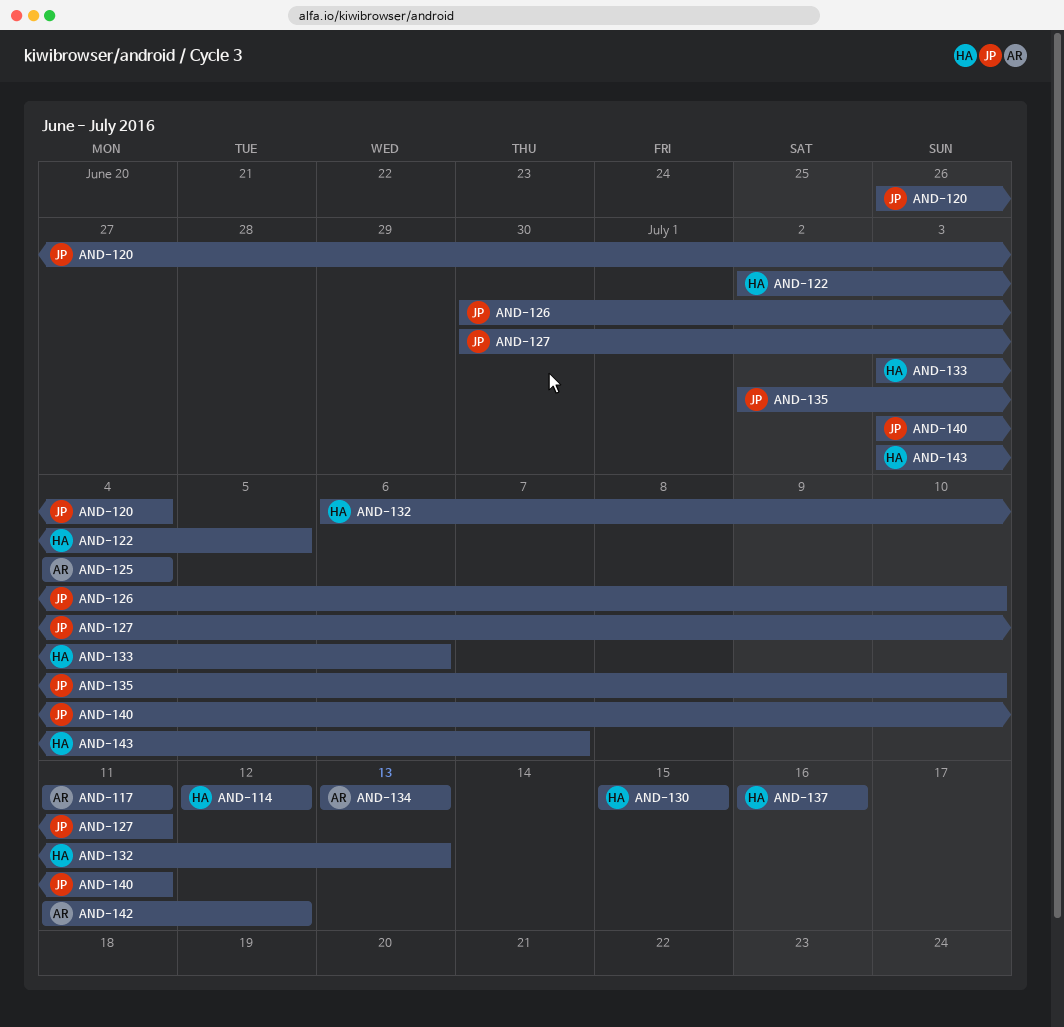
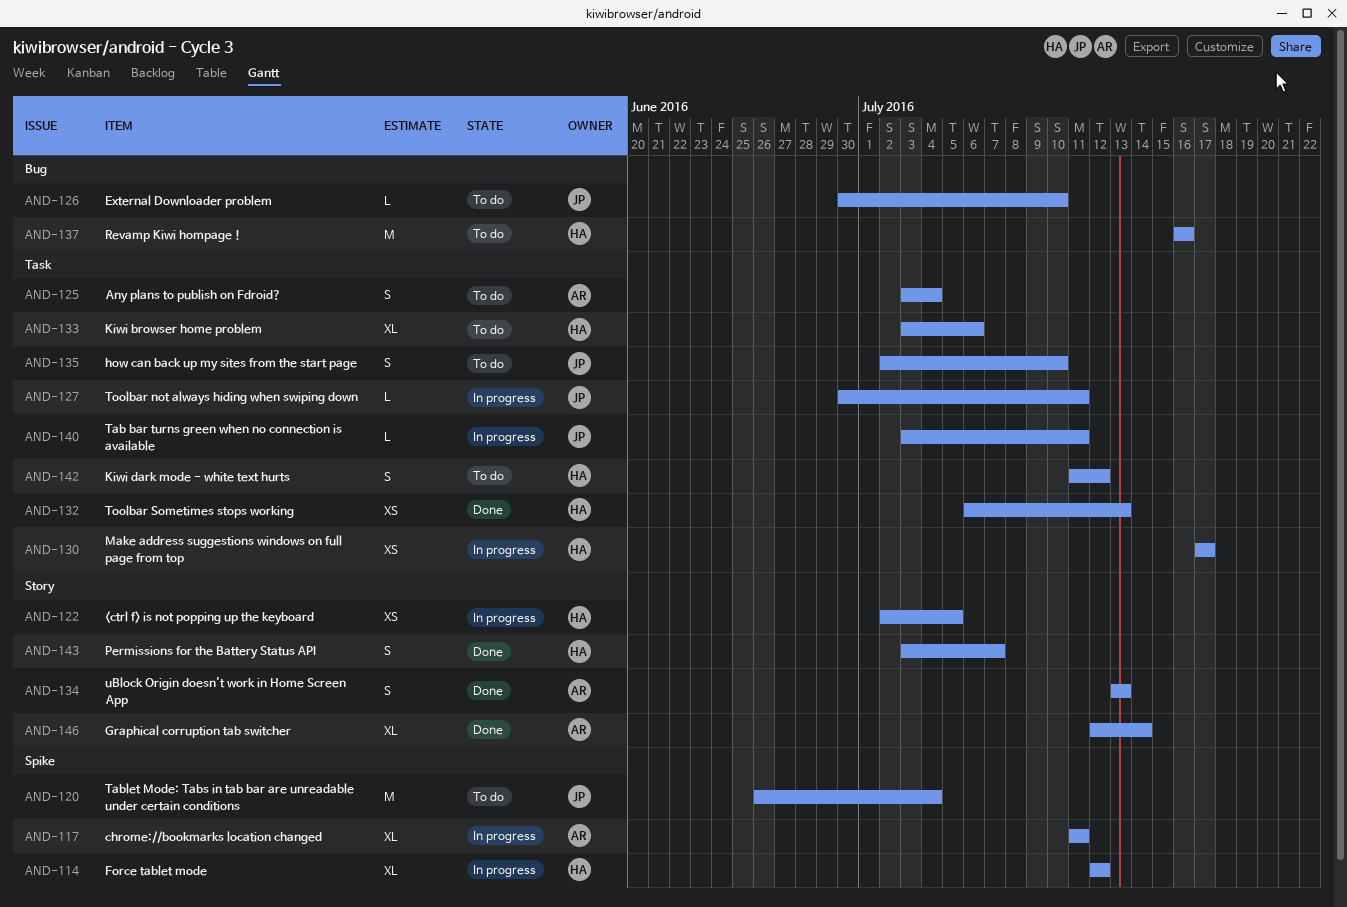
AND-125, start: Jul 4 -> Jul 3
AND-130, start: Jul 15 -> Jul 17
AND-130, due: Jul 15 -> Jul 17
AND-142, owner: AR -> HA
AND-146: none -> present

